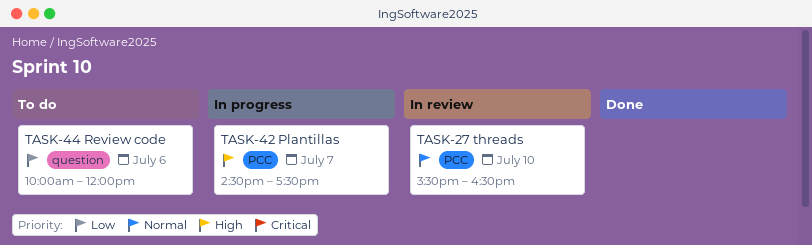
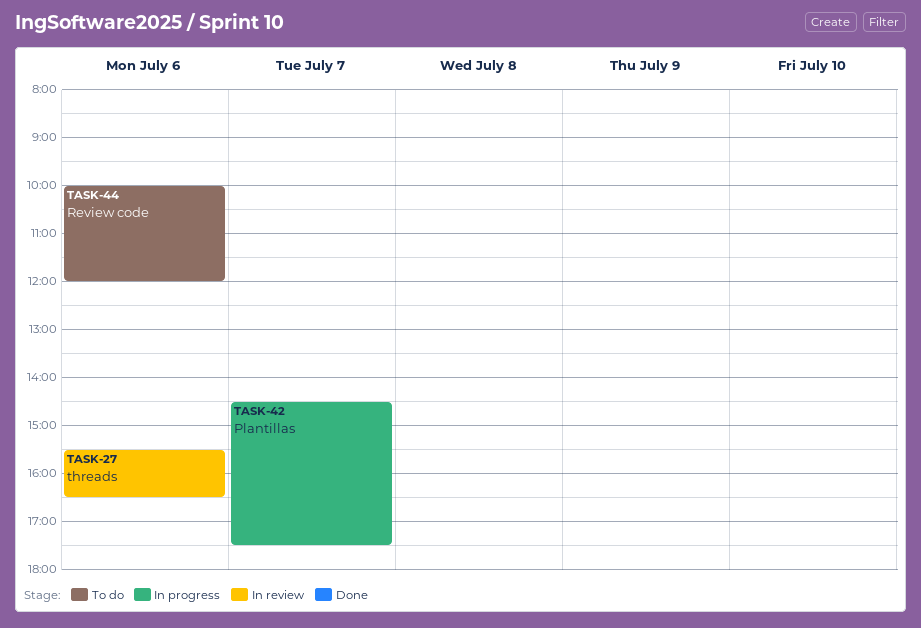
TASK-27, day: Jul 10 -> Jul 6

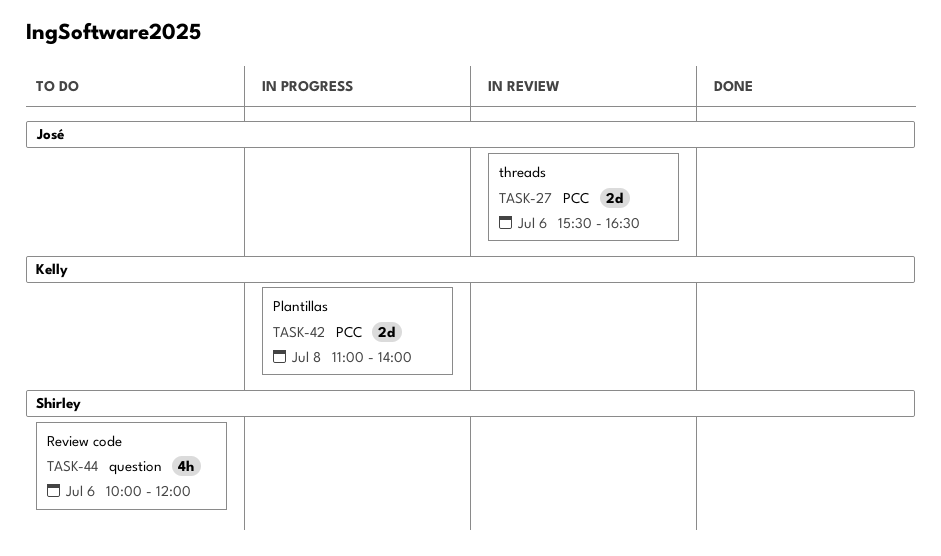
TASK-42, day: Jul 7 -> Jul 8
TASK-42, begins: 14:30 -> 11:00
TASK-42, ends: 17:30 -> 14:00

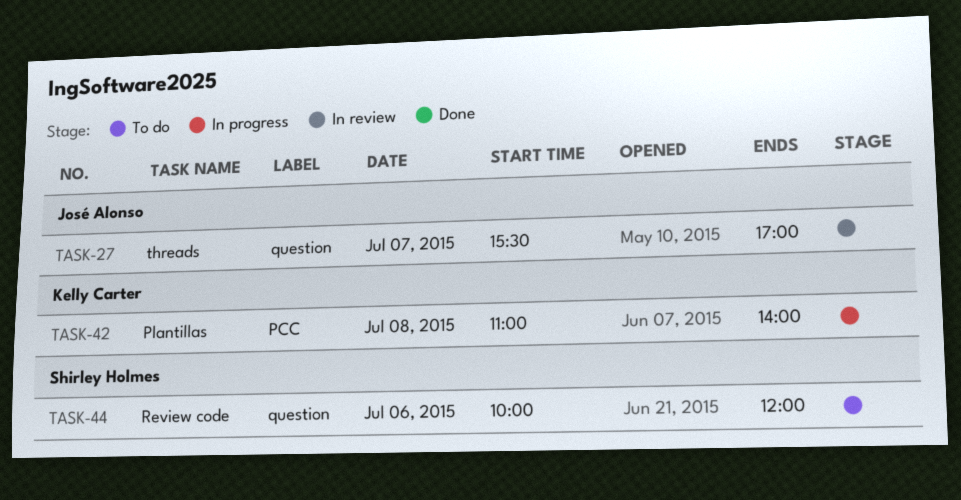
TASK-27, label: PCC -> question
TASK-27, day: Jul 6 -> Jul 7
TASK-27, ends: 16:30 -> 17:00

